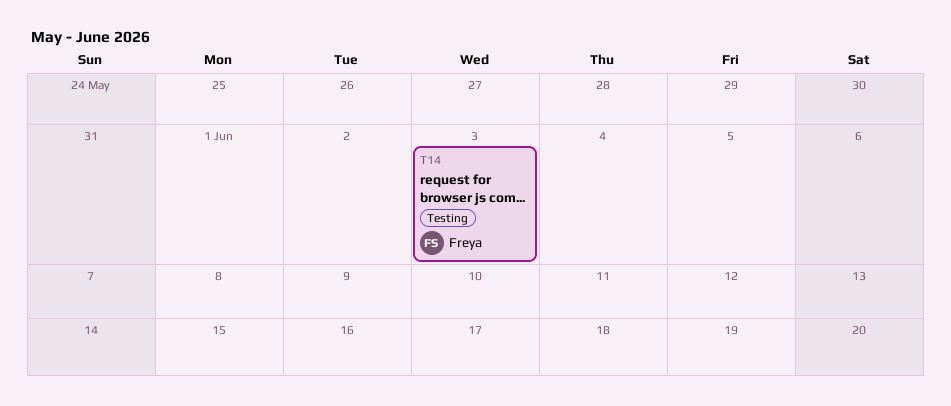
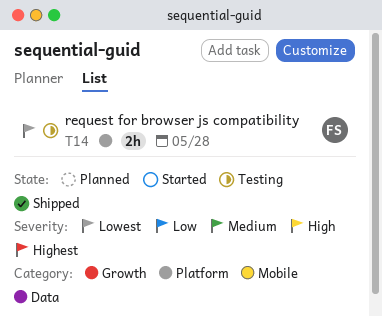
T14, due: Jun 3 -> May 28

